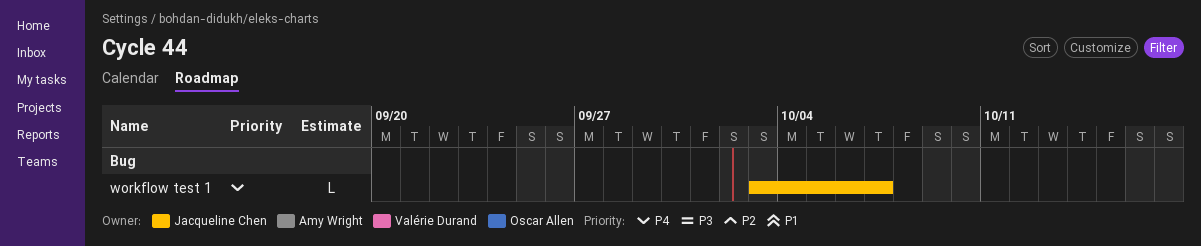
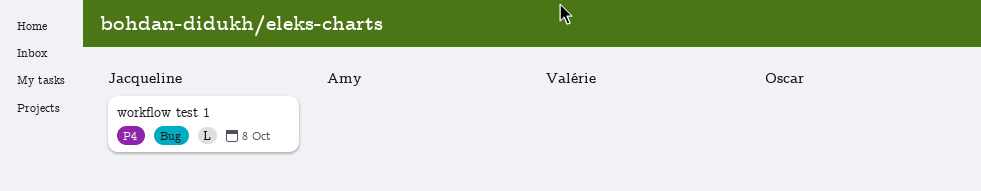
workflow test 1, due: Oct 7 -> Oct 8

